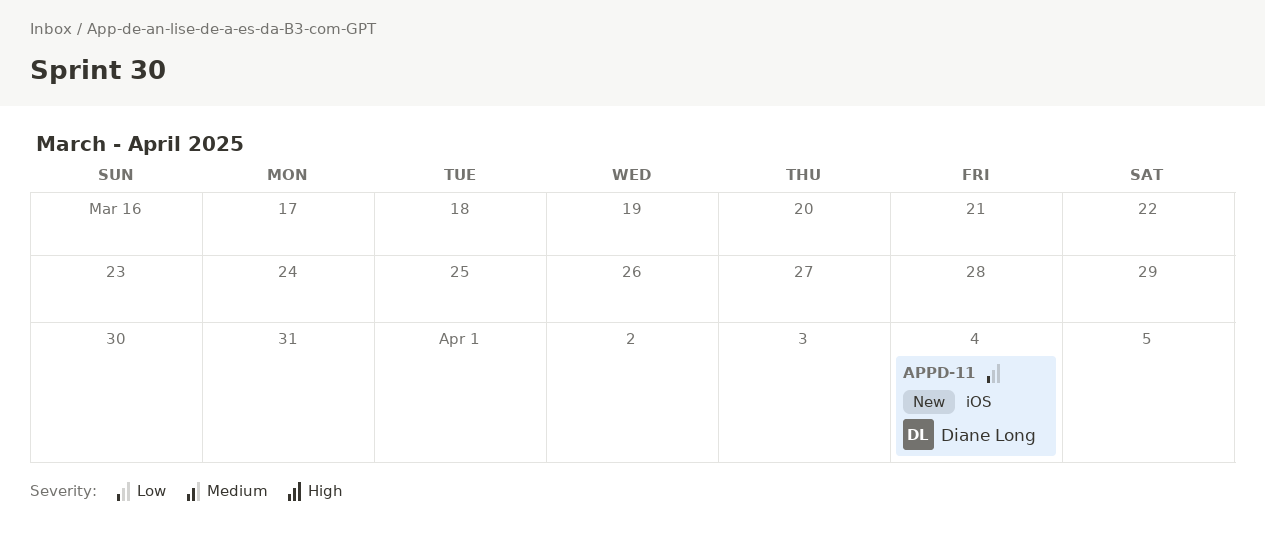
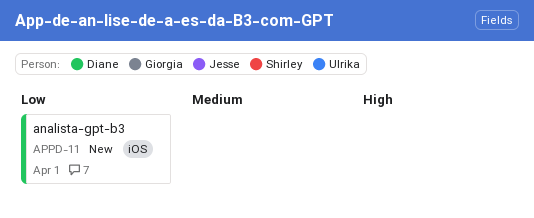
APPD-11, due: Apr 4 -> Apr 1

